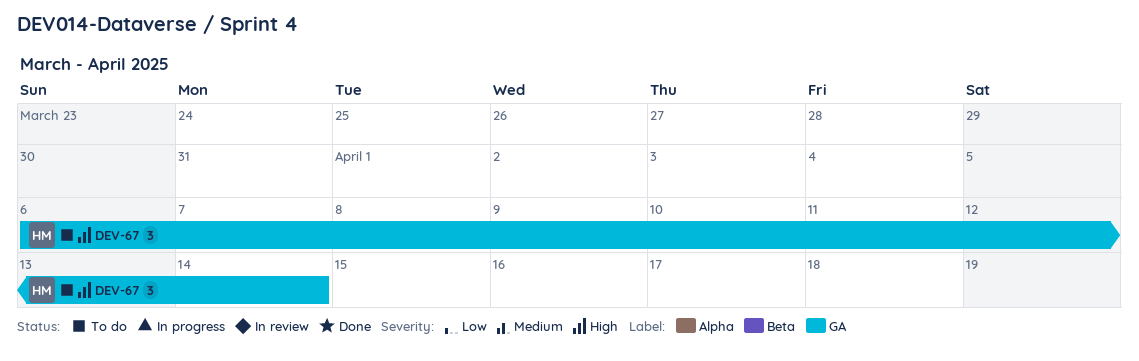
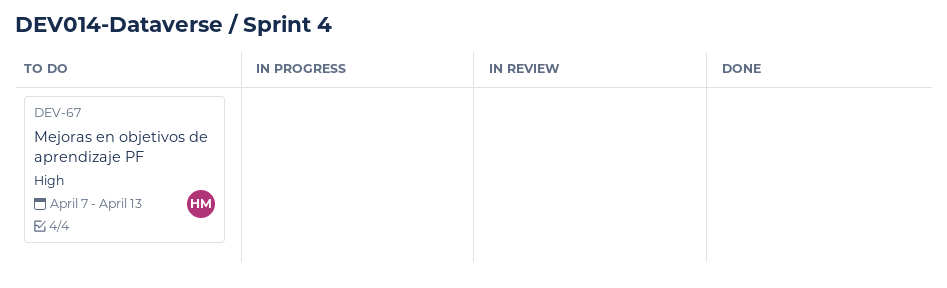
DEV-67, start: Apr 6 -> Apr 7
DEV-67, due: Apr 14 -> Apr 13

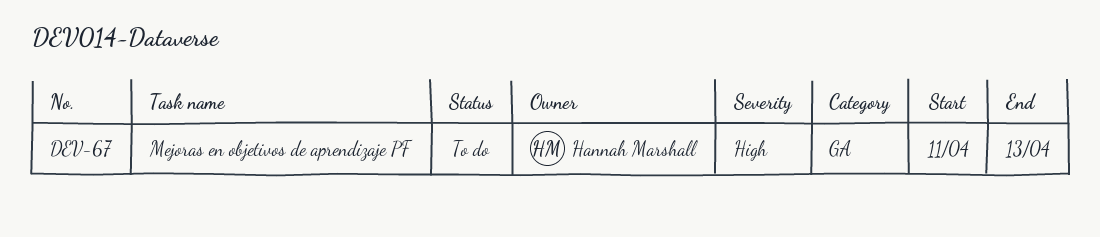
DEV-67, start: Apr 7 -> Apr 11

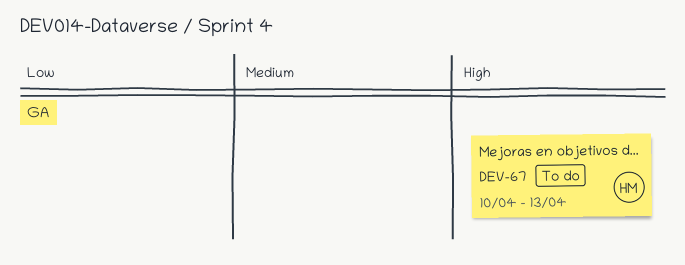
DEV-67, start: Apr 11 -> Apr 10

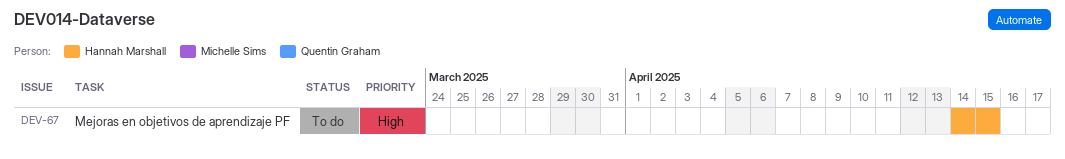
DEV-67, start: Apr 10 -> Apr 14
DEV-67, due: Apr 13 -> Apr 15

